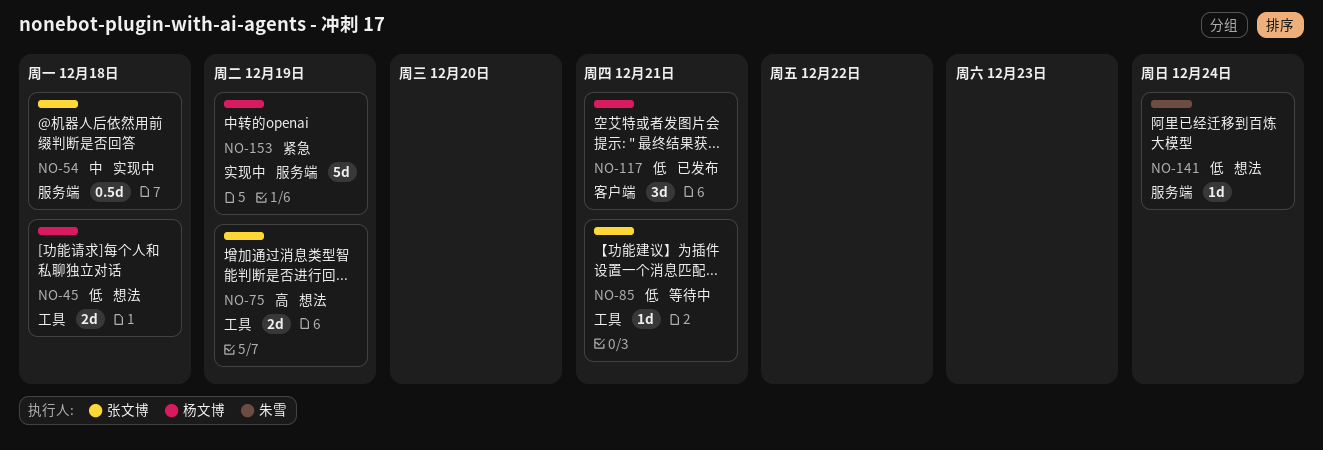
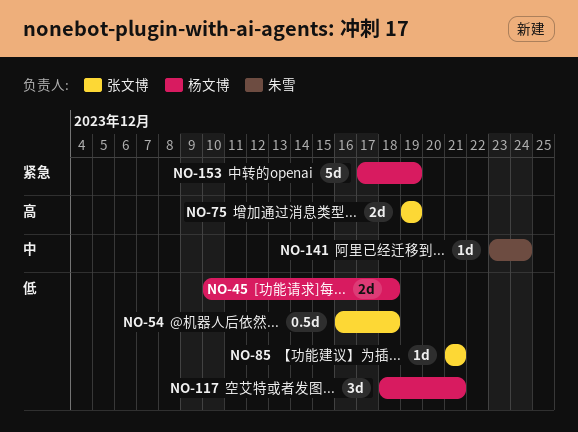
NO-54, priority: 中 -> 低
NO-141, priority: 低 -> 中

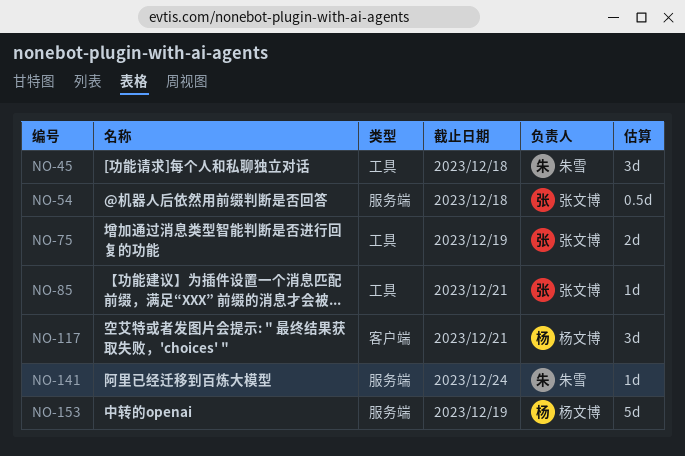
NO-45, owner: 杨文博 -> 朱雪
NO-45, estimate: 2d -> 3d

